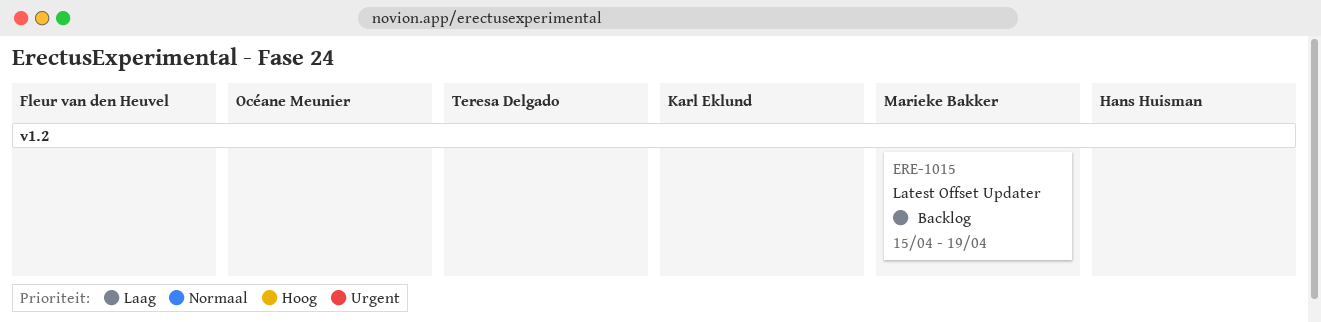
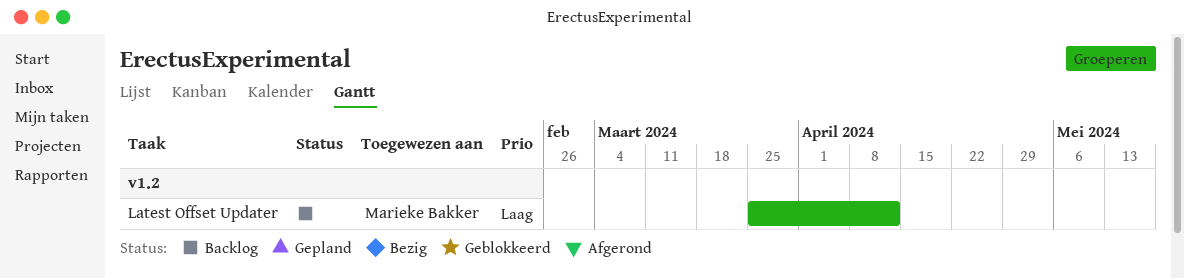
Latest Offset Updater, start: Apr 15 -> Mar 25
Latest Offset Updater, due: Apr 19 -> Apr 12

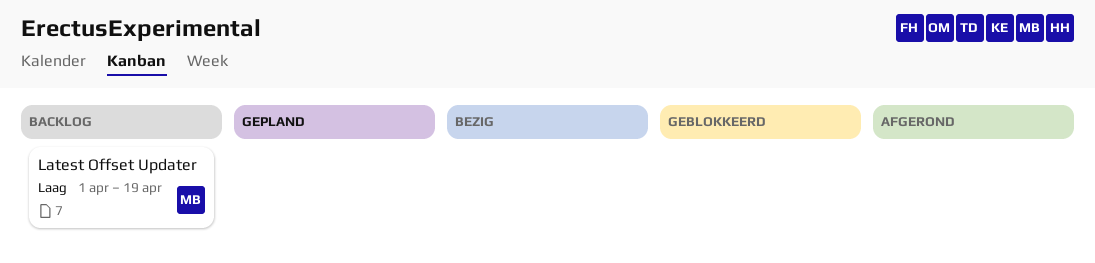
Latest Offset Updater, start: Mar 25 -> Apr 1
Latest Offset Updater, due: Apr 12 -> Apr 19

